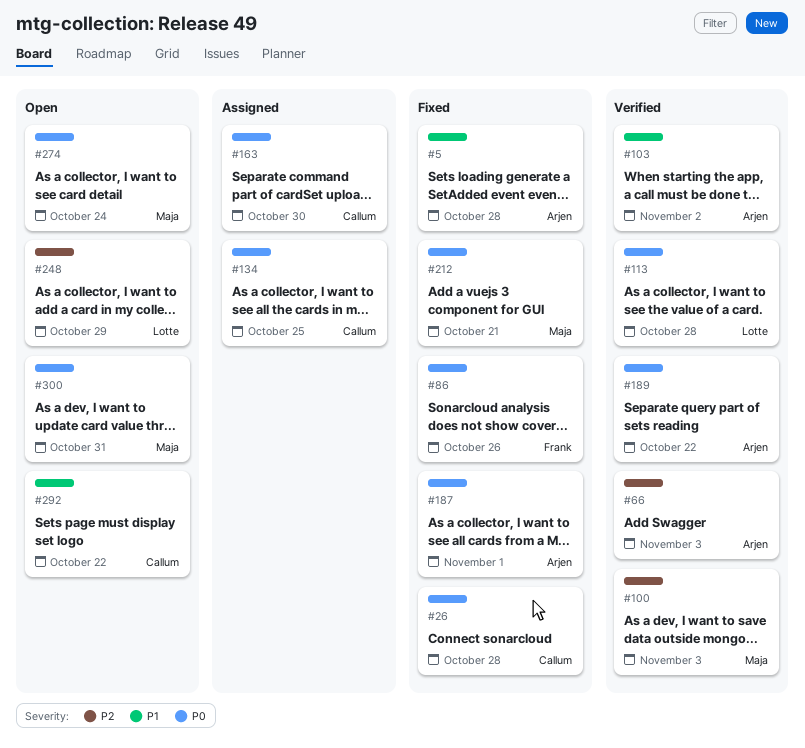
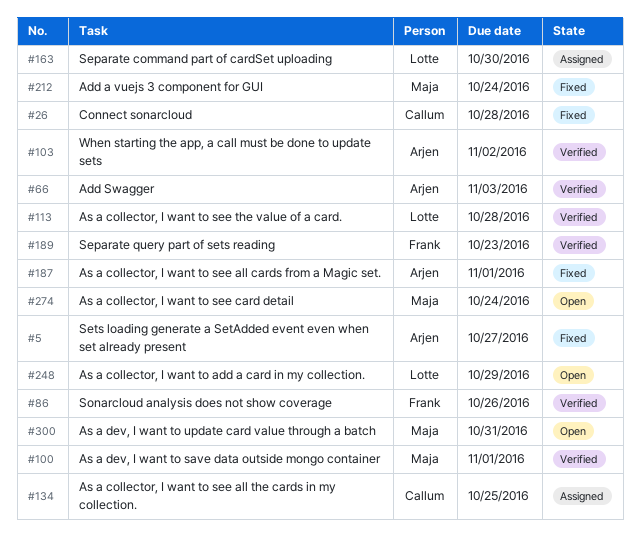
#5, due: Oct 28 -> Oct 27
#86, status: Fixed -> Verified
#100, due: Nov 3 -> Nov 1
#163, owner: Callum -> Lotte
#189, owner: Arjen -> Frank
#189, due: Oct 22 -> Oct 23
#212, due: Oct 21 -> Oct 24
#292: present -> none

